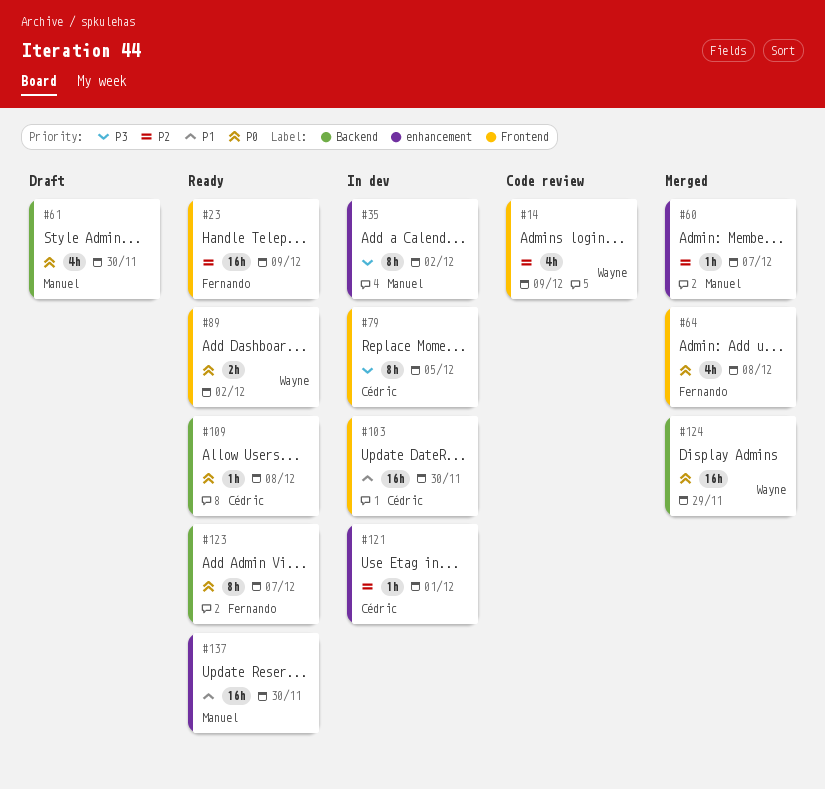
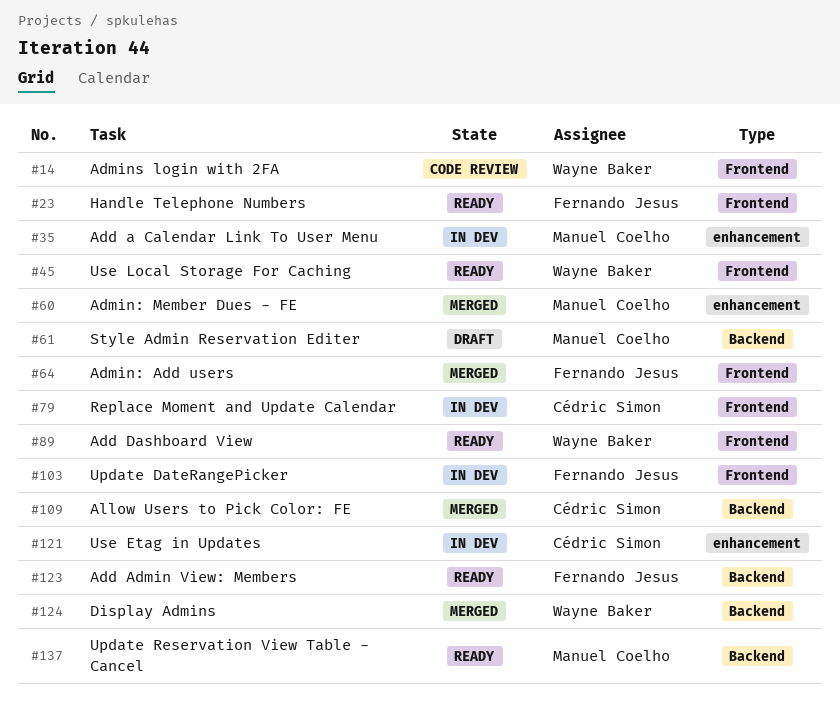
#45: none -> present
#103, owner: Cédric Simon -> Fernando Jesus
#109, status: Ready -> Merged
#137, label: enhancement -> Backend

